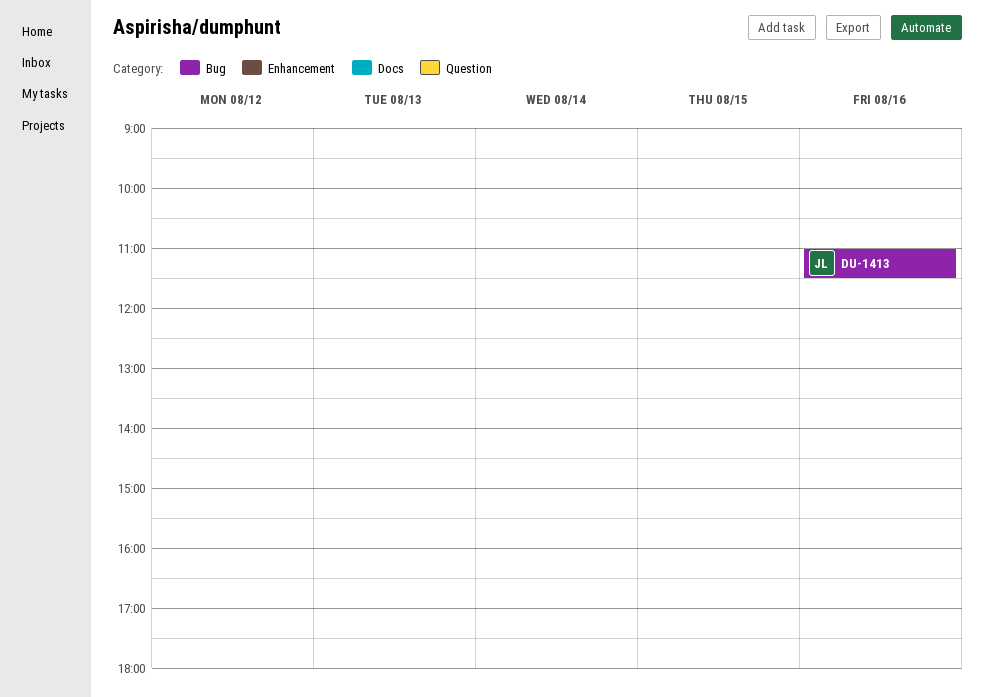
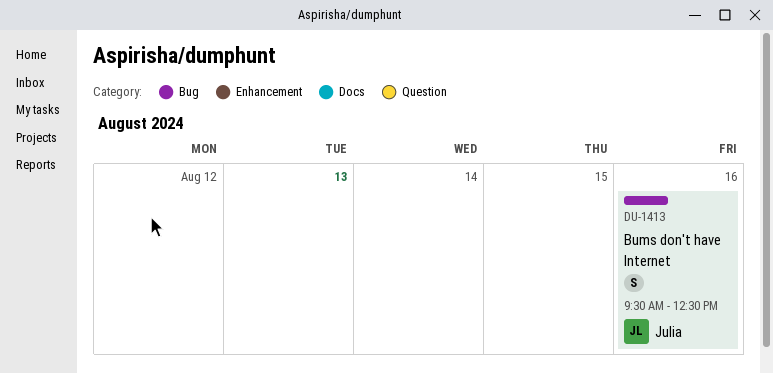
DU-1413, begins: 11:00 -> 09:30
DU-1413, ends: 11:30 -> 12:30

